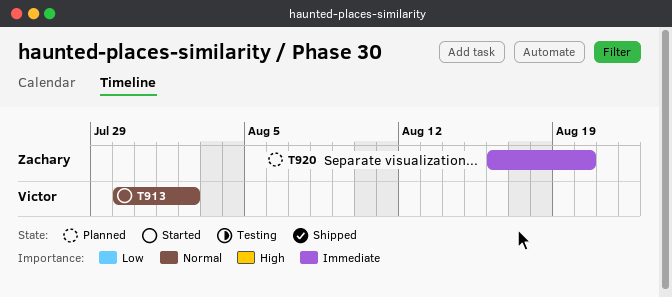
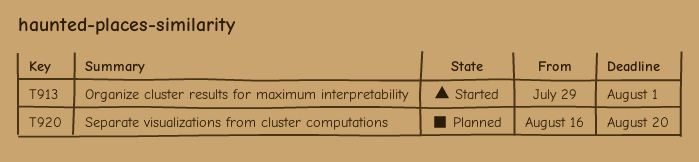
T913, start: Jul 30 -> Jul 29
T913, due: Aug 2 -> Aug 1

